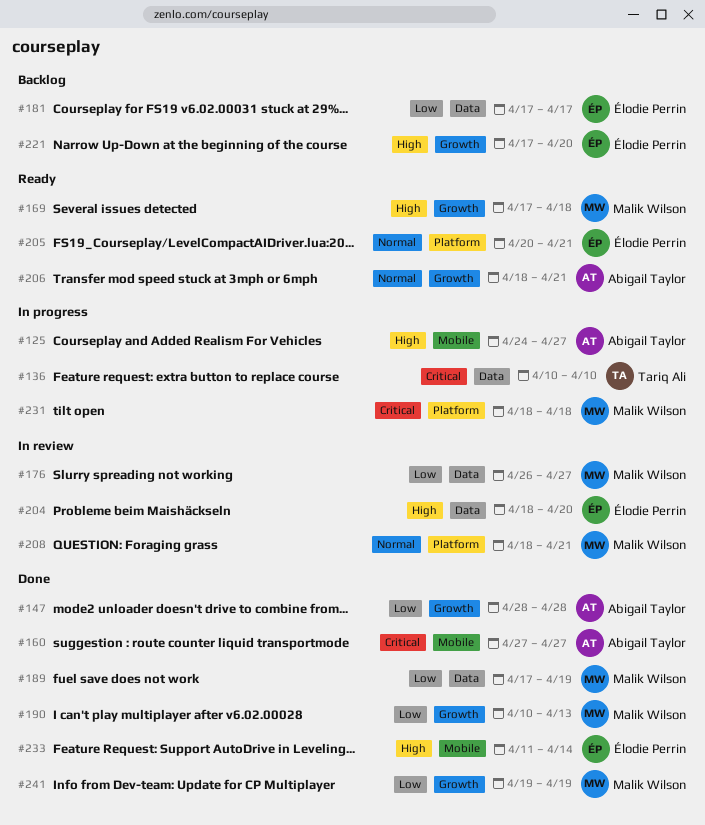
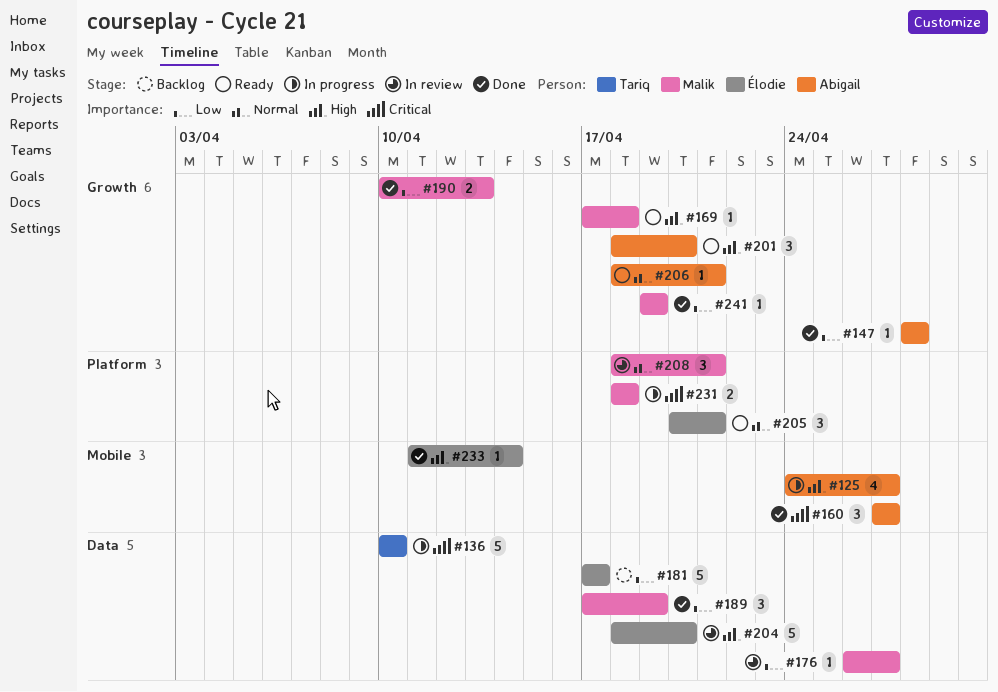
#201: none -> present
#221: present -> none

